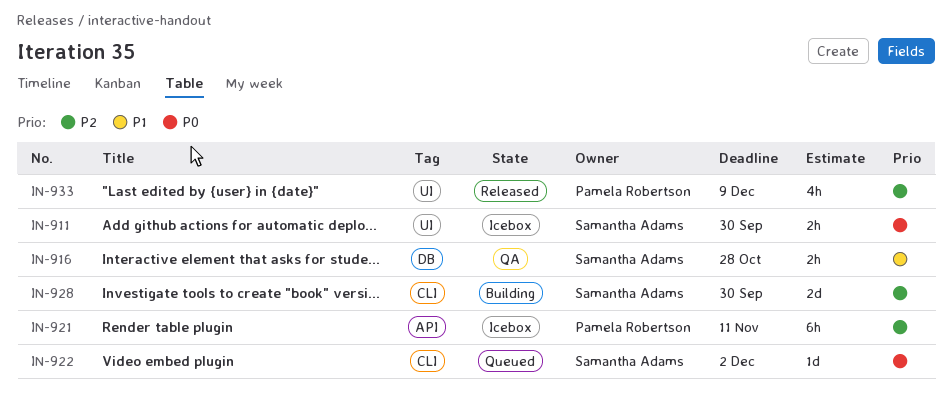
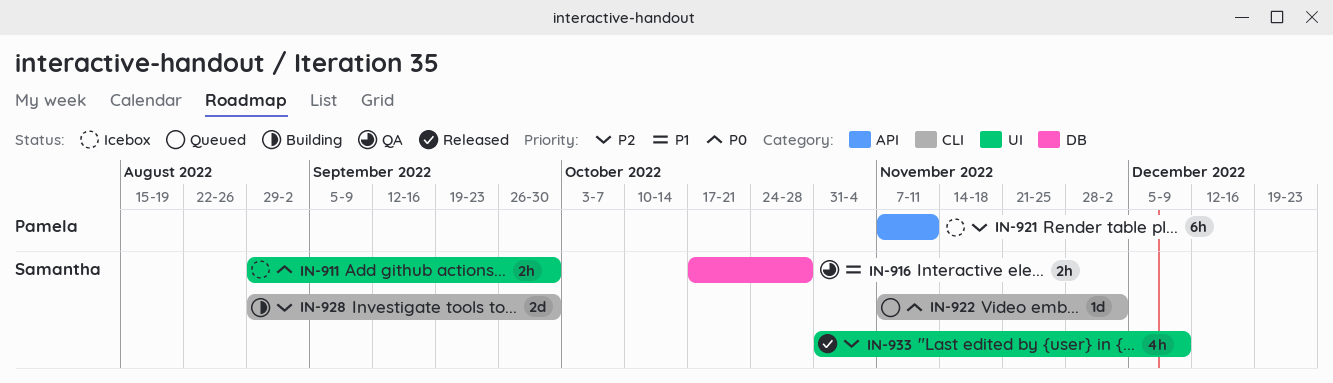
IN-933, owner: Pamela Robertson -> Samantha Adams

